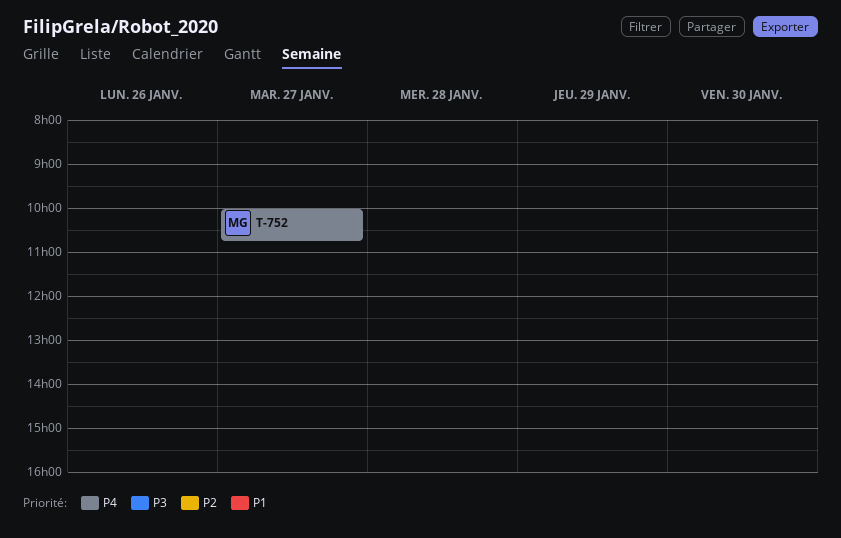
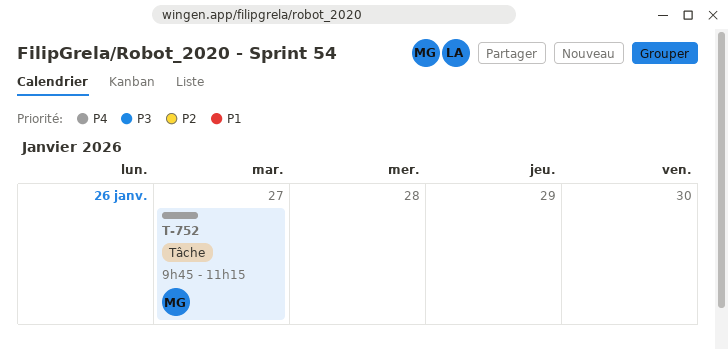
T-752, begins: 10:00 -> 09:45
T-752, ends: 10:45 -> 11:15

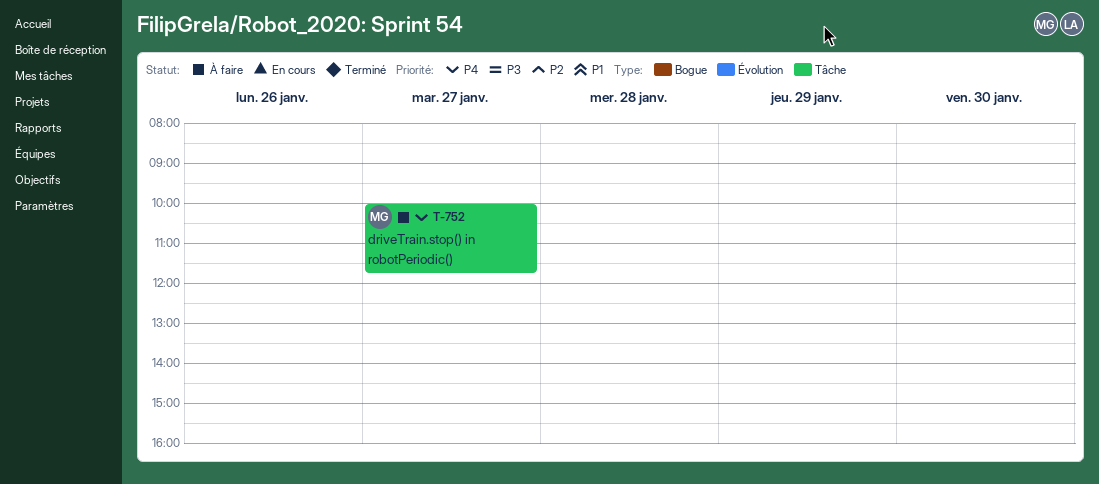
T-752, begins: 09:45 -> 10:00
T-752, ends: 11:15 -> 11:45

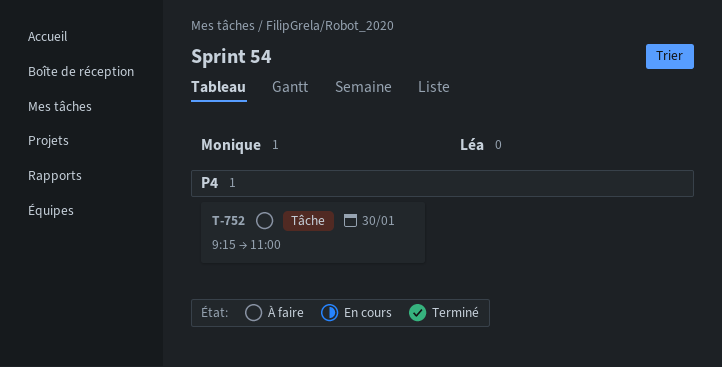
T-752, day: Jan 27 -> Jan 30
T-752, begins: 10:00 -> 09:15
T-752, ends: 11:45 -> 11:00

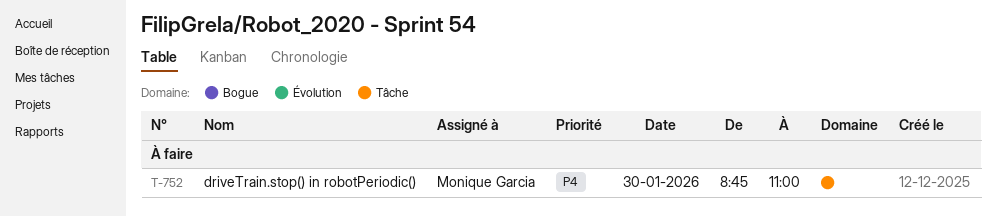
T-752, begins: 09:15 -> 08:45

